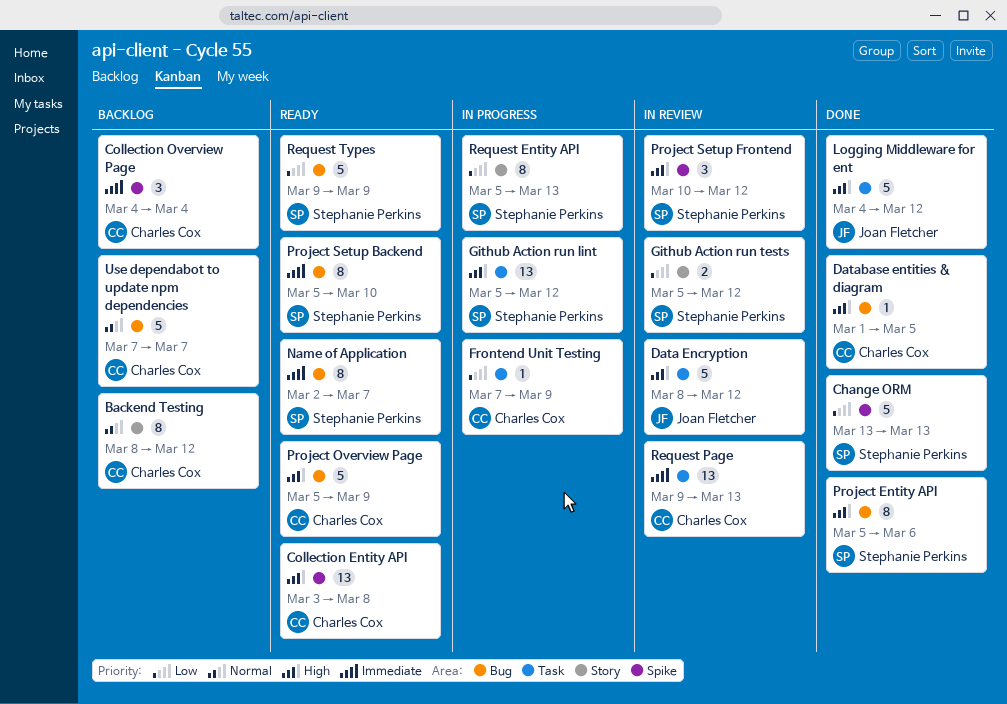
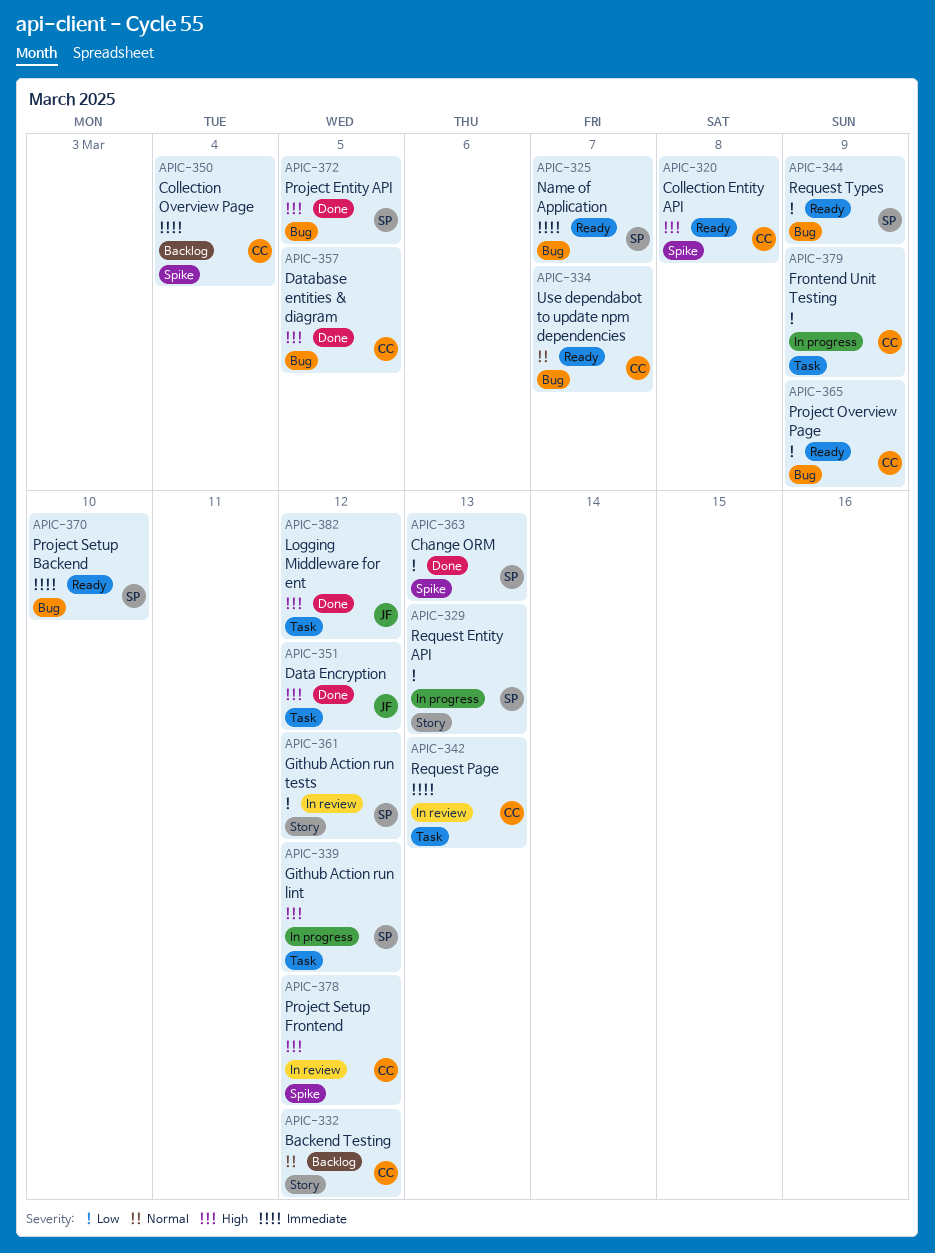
Data Encryption, status: In review -> Done
Project Entity API, due: Mar 6 -> Mar 5
Project Overview Page, priority: High -> Low
Project Setup Frontend, owner: Stephanie Perkins -> Charles Cox
Use dependabot to update npm dependencies, status: Backlog -> Ready

